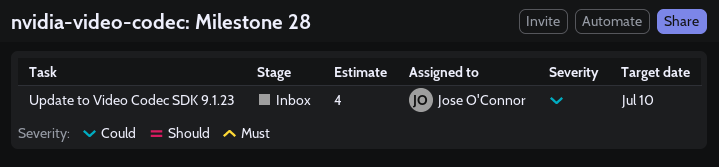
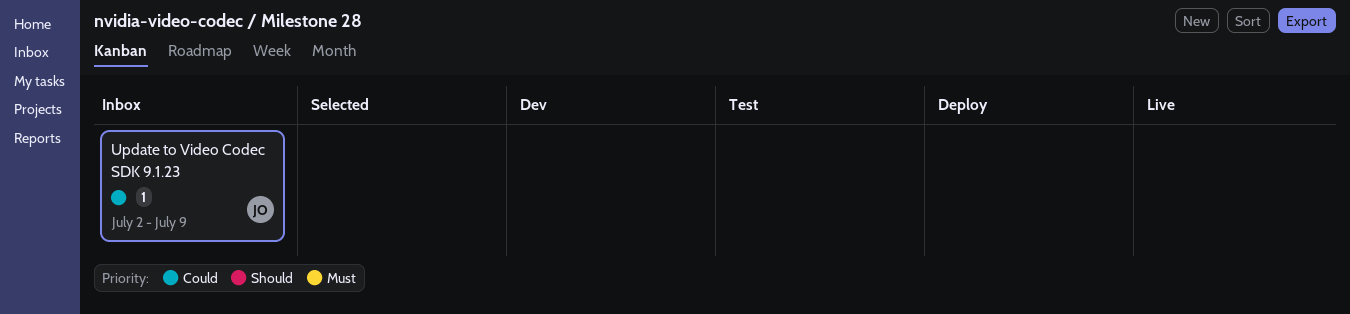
Update to Video Codec SDK 9.1.23, estimate: 4 -> 1
Update to Video Codec SDK 9.1.23, due: Jul 10 -> Jul 9

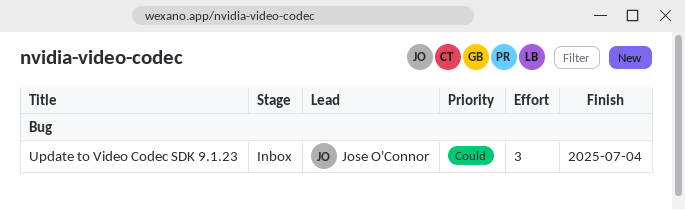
Update to Video Codec SDK 9.1.23, estimate: 1 -> 3
Update to Video Codec SDK 9.1.23, due: Jul 9 -> Jul 4

